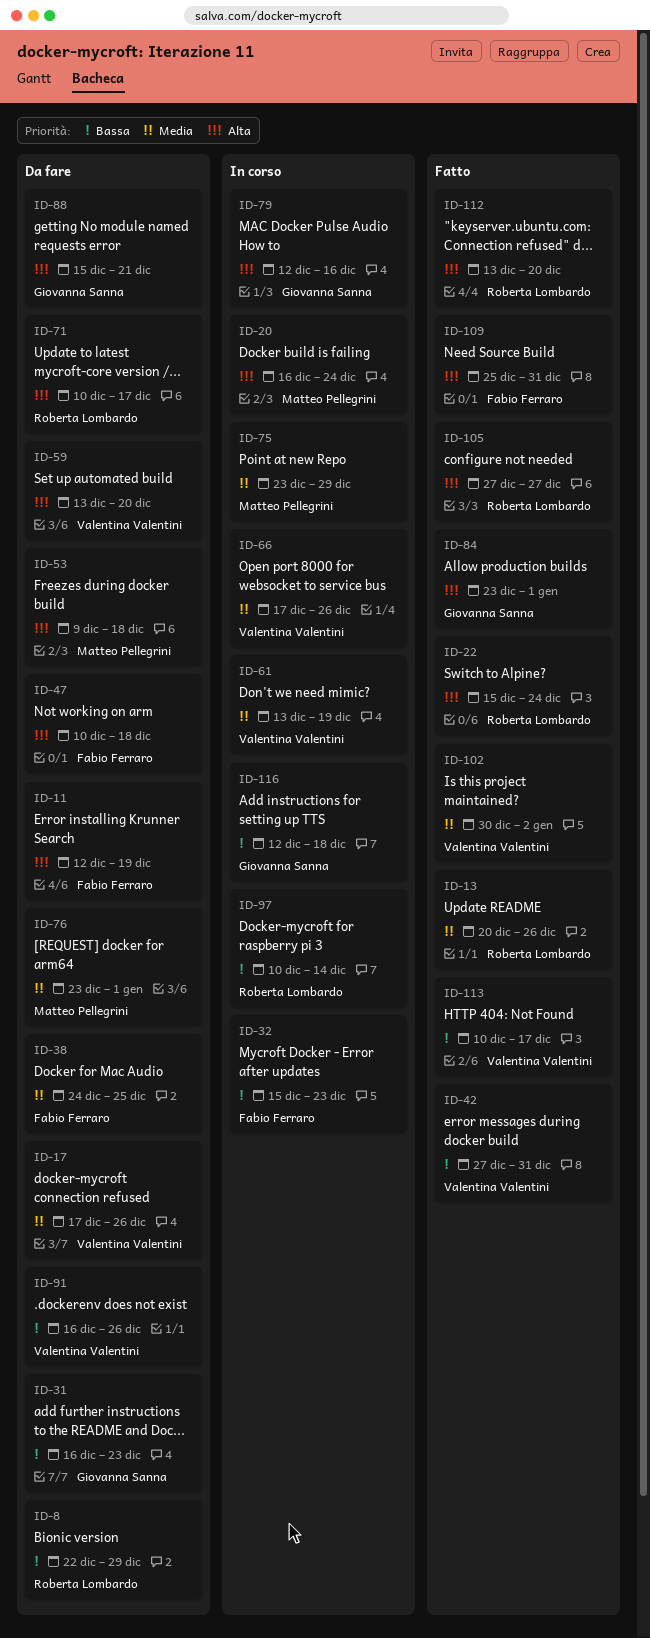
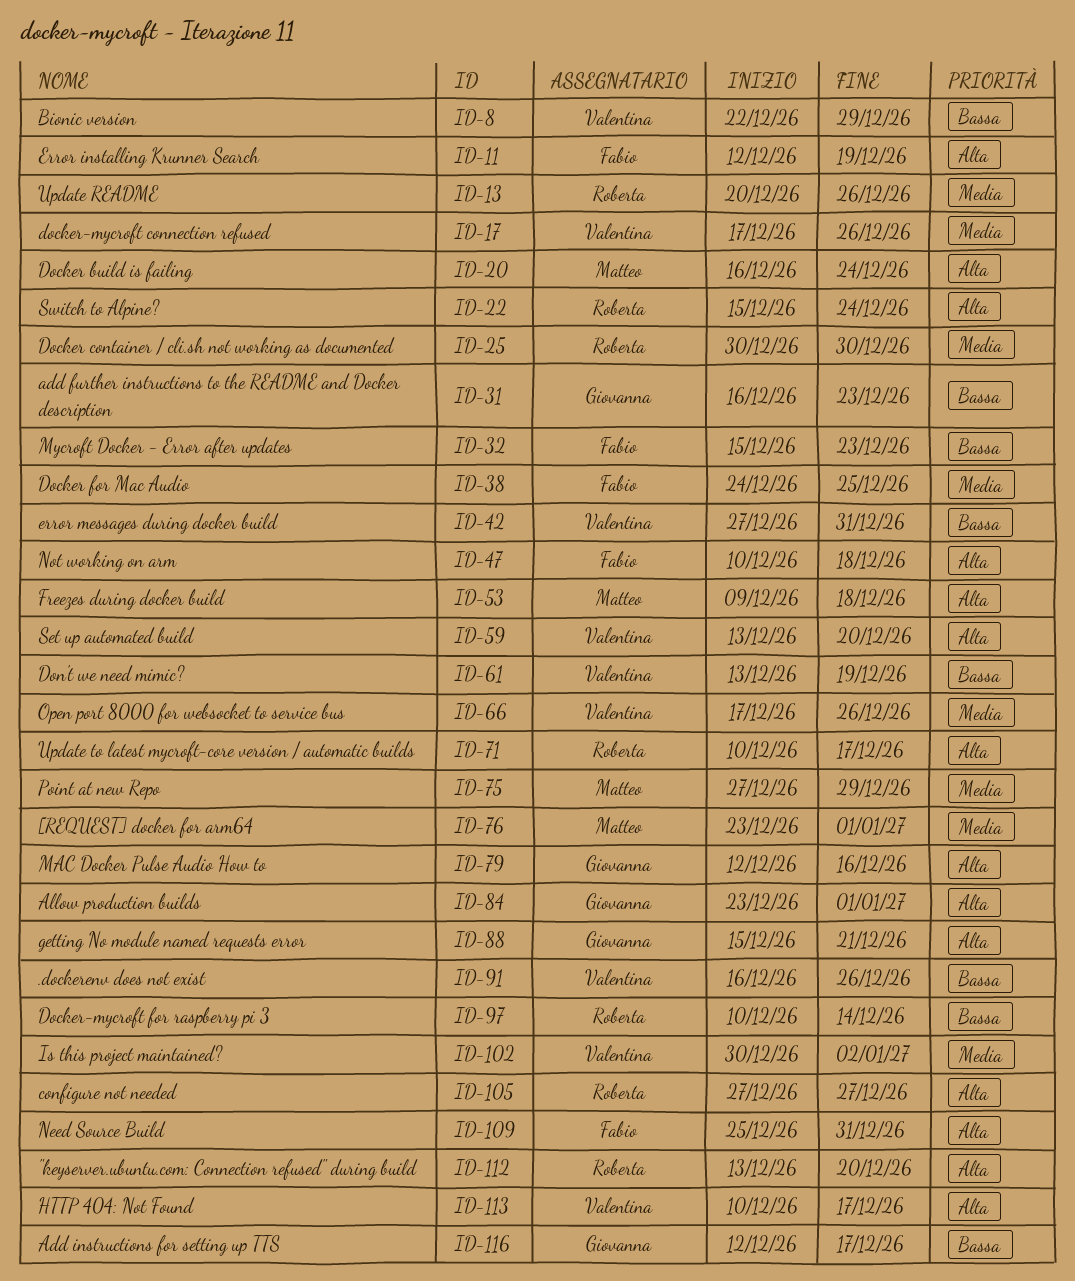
ID-8, owner: Roberta Lombardo -> Valentina Valentini
ID-25: none -> present
ID-61, priority: Media -> Bassa
ID-75, start: Dec 23 -> Dec 27
ID-113, priority: Bassa -> Alta
ID-116, due: Dec 18 -> Dec 17

